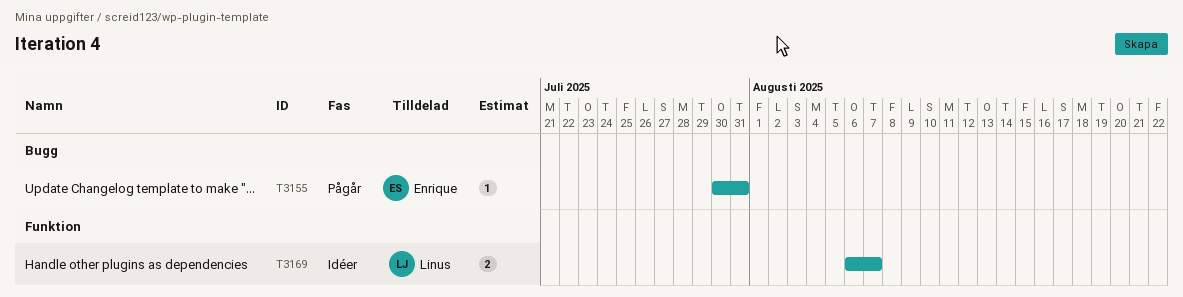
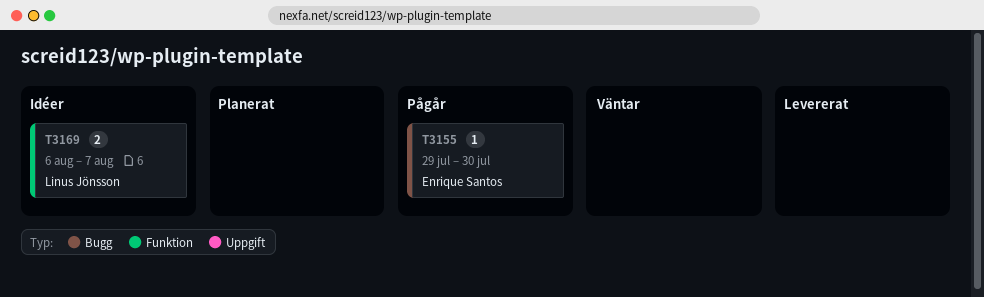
T3155, start: Jul 30 -> Jul 29
T3155, due: Jul 31 -> Jul 30

